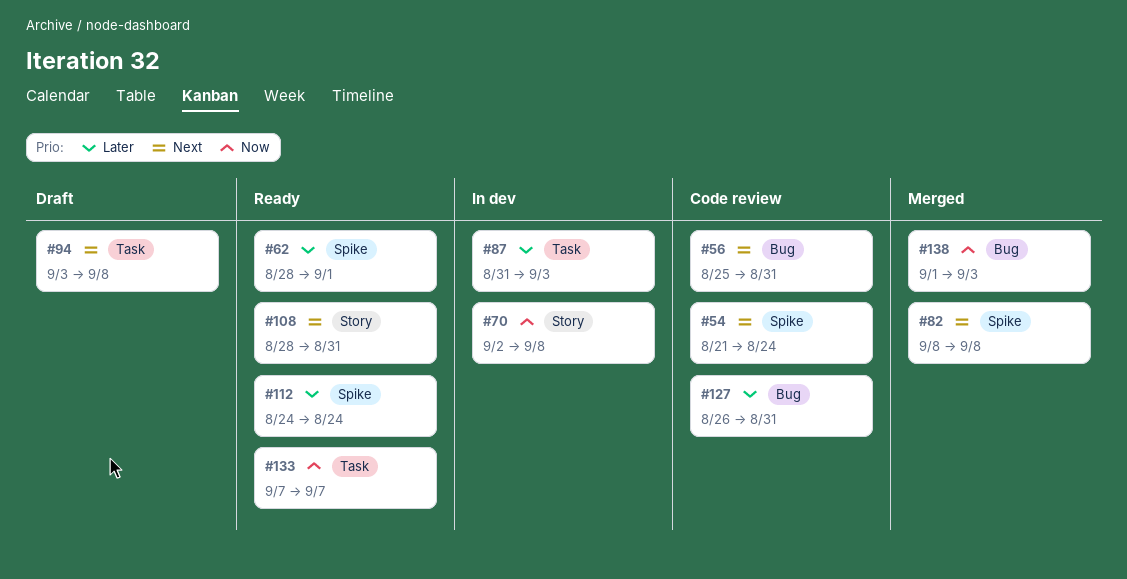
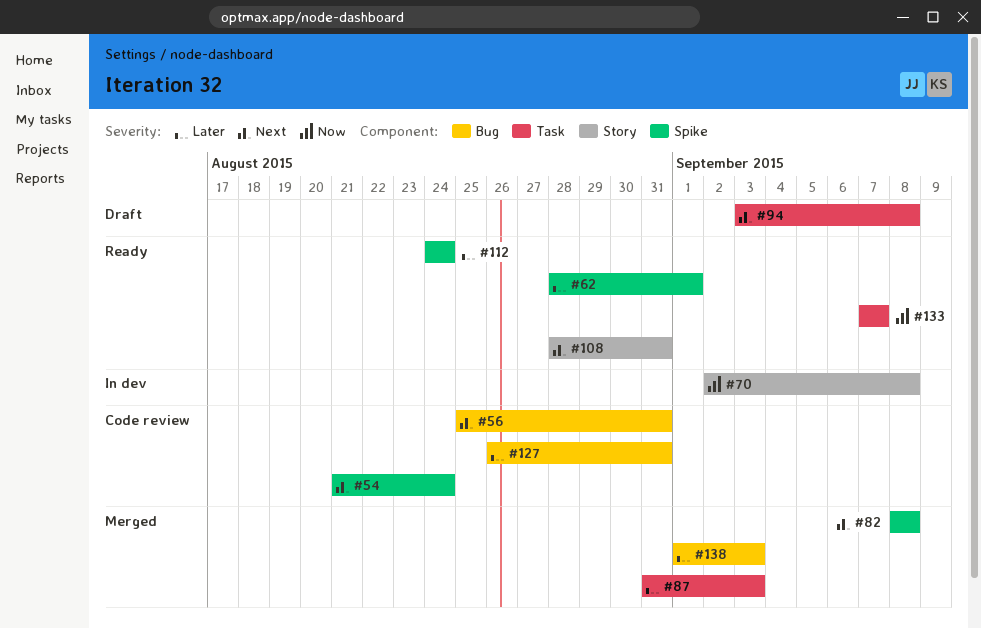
#87, status: In dev -> Merged
#138, priority: Now -> Later

